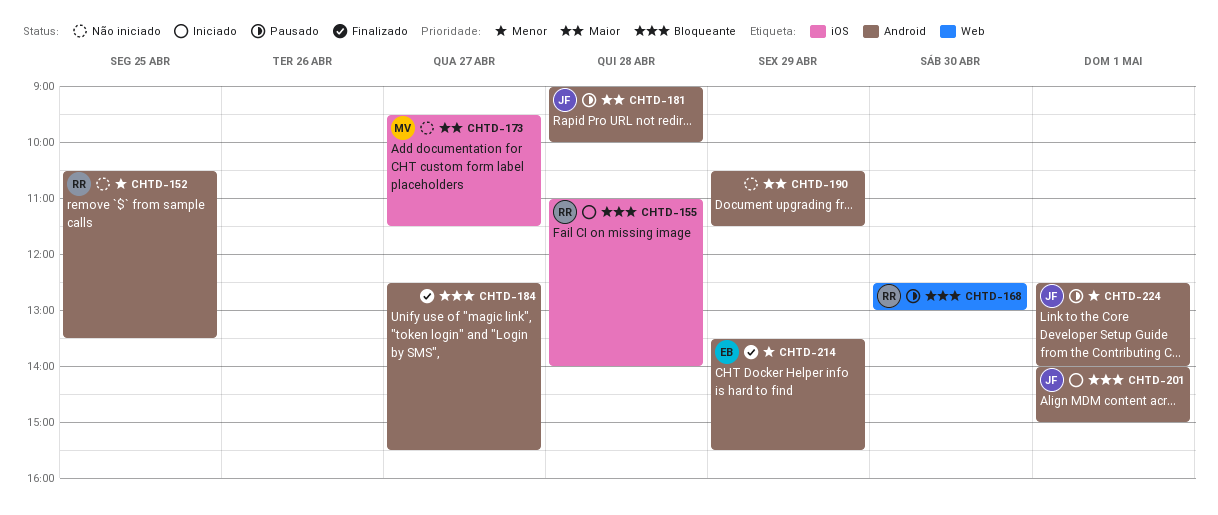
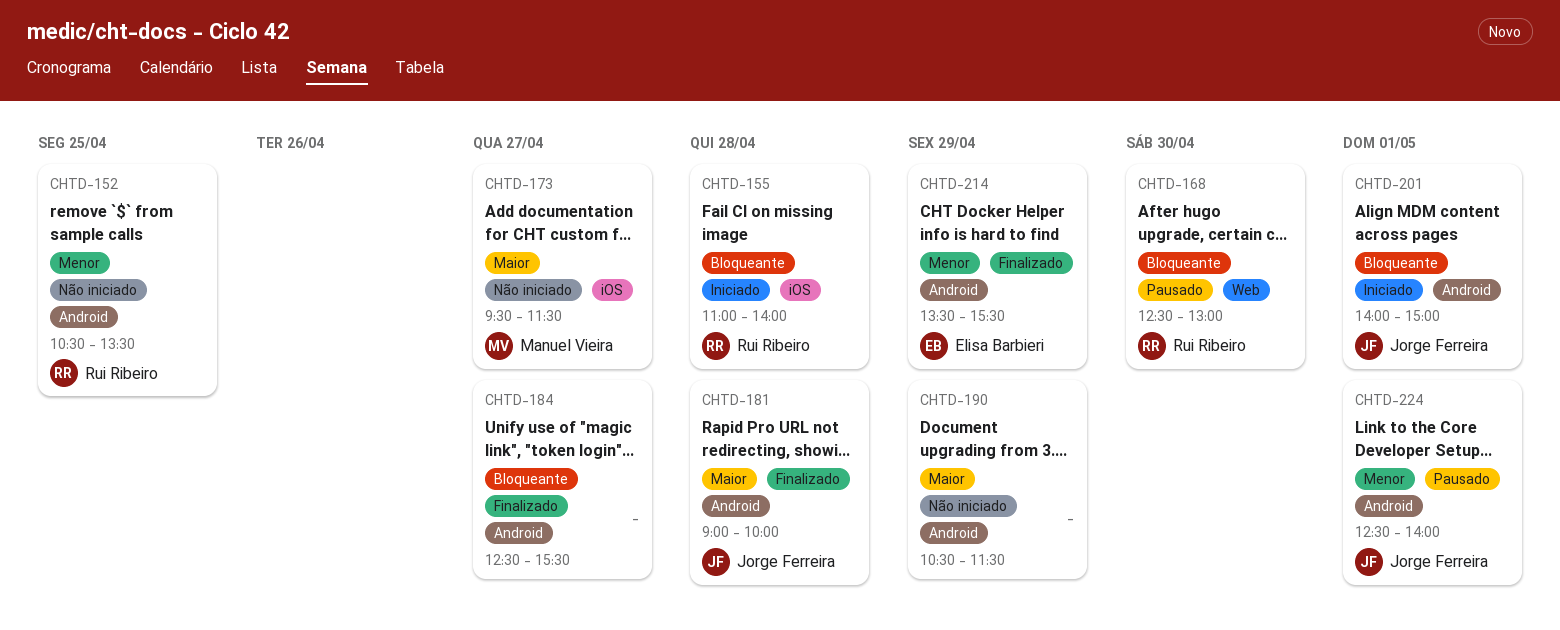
CHTD-181, status: Pausado -> Finalizado

